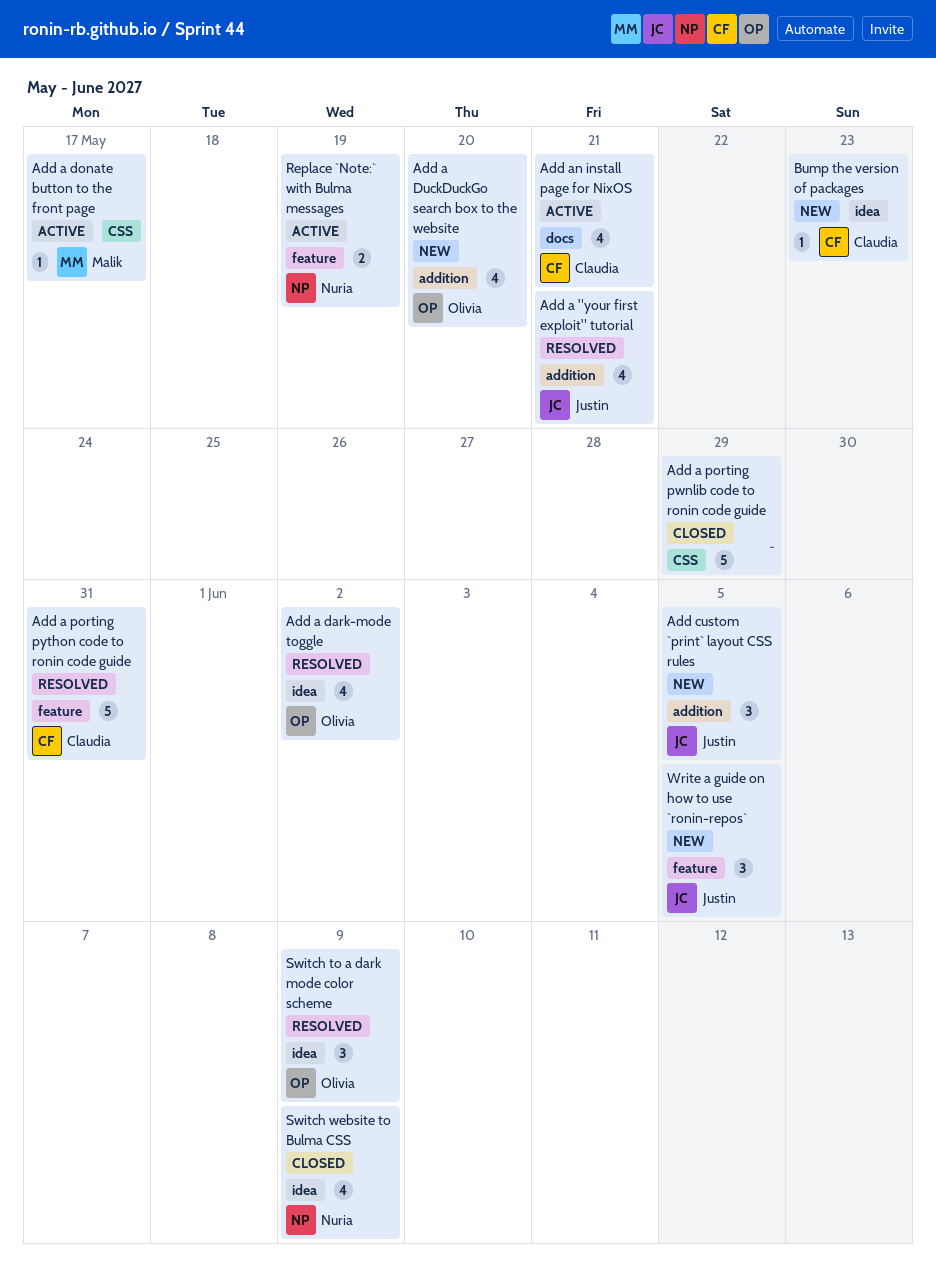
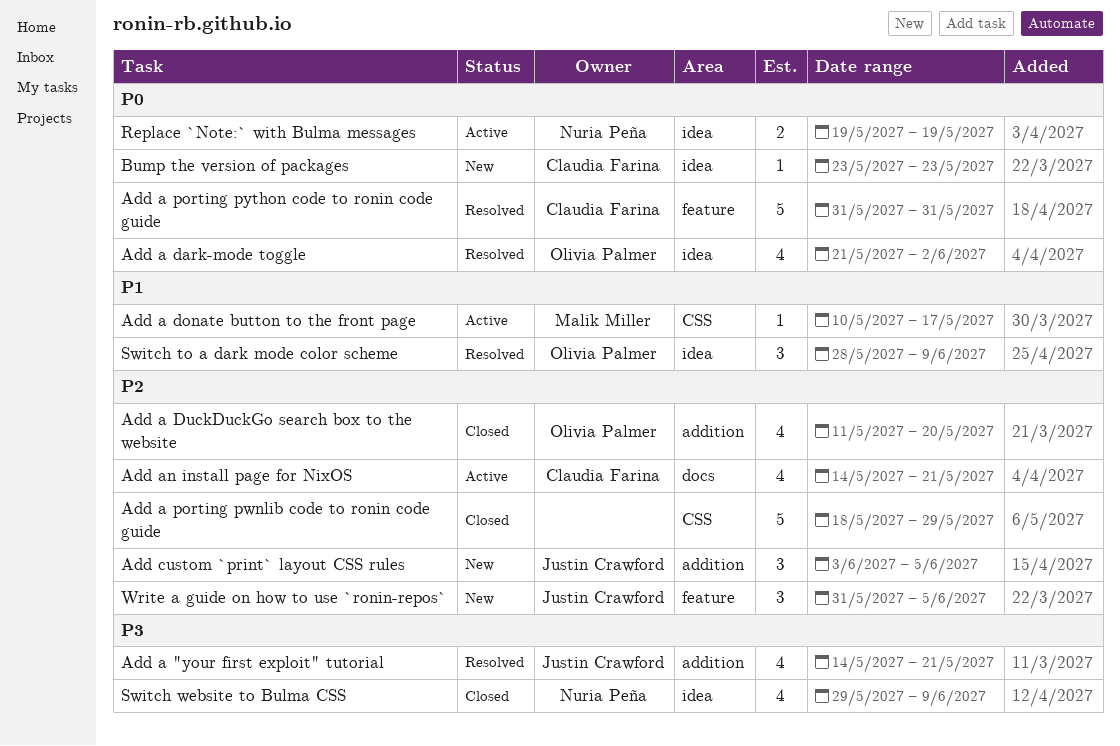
Add a DuckDuckGo search box to the website, status: New -> Closed
Replace `Note:` with Bulma messages, label: feature -> idea

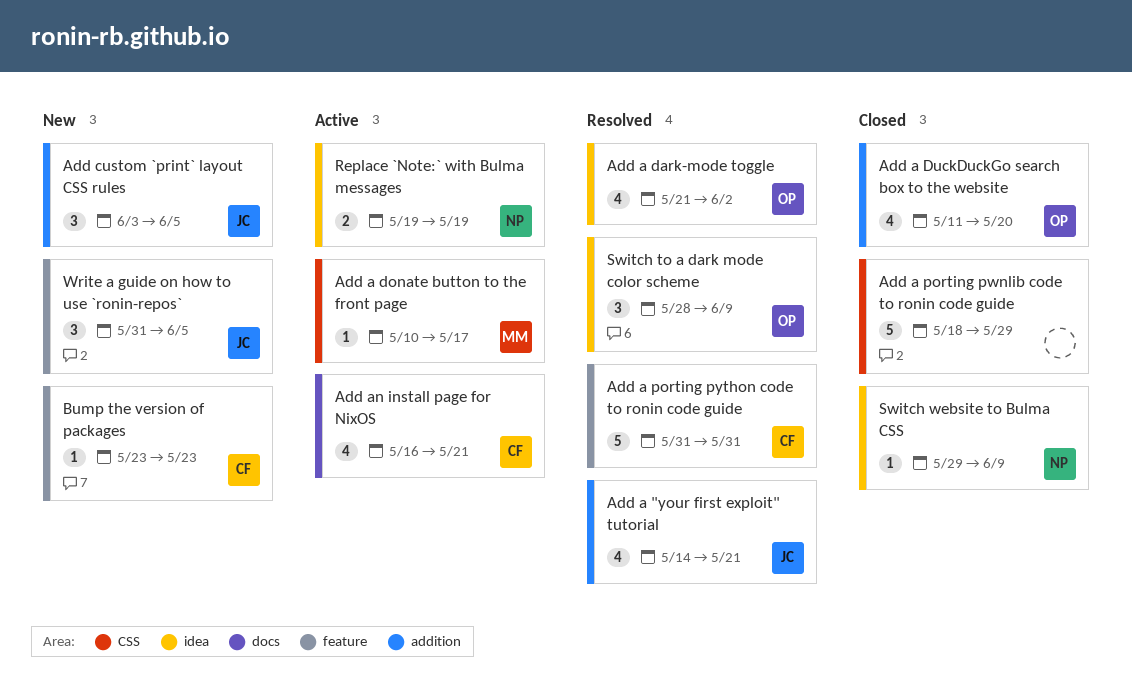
Add an install page for NixOS, start: May 14 -> May 16
Bump the version of packages, label: idea -> feature
Switch website to Bulma CSS, estimate: 4 -> 1

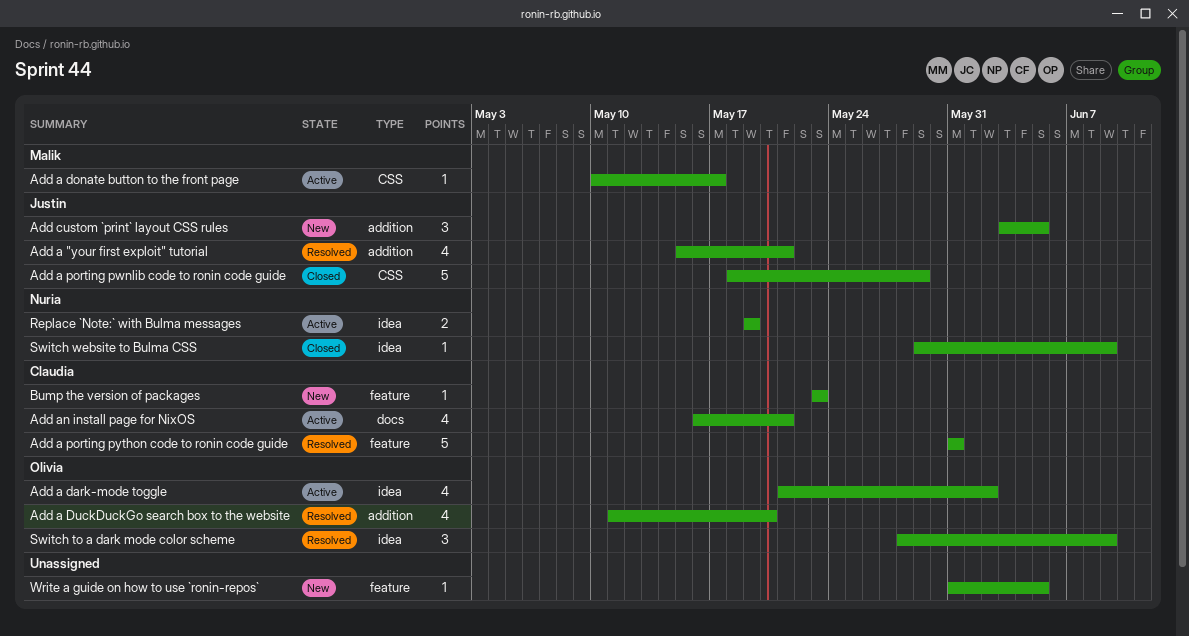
Add a "your first exploit" tutorial, start: May 14 -> May 15
Add a dark-mode toggle, status: Resolved -> Active
Add a DuckDuckGo search box to the website, status: Closed -> Resolved
Add a porting pwnlib code to ronin code guide, owner: none -> Justin
Write a guide on how to use `ronin-repos`, owner: Justin -> none
Write a guide on how to use `ronin-repos`, estimate: 3 -> 1

